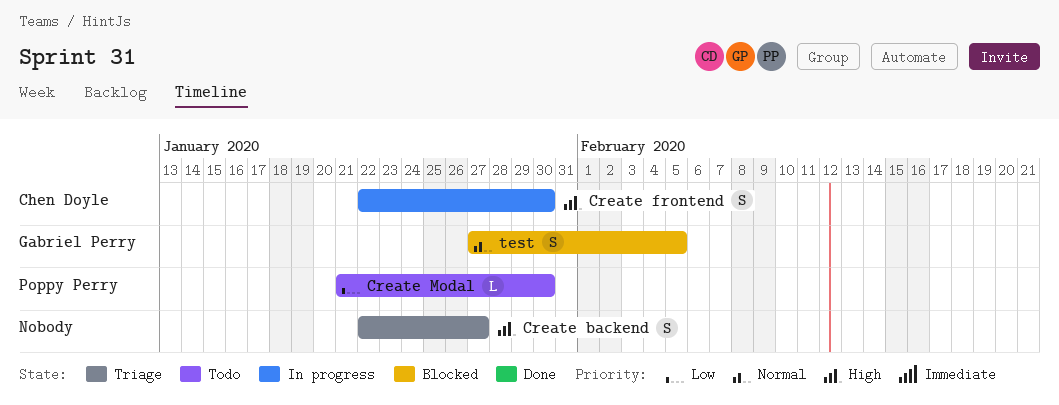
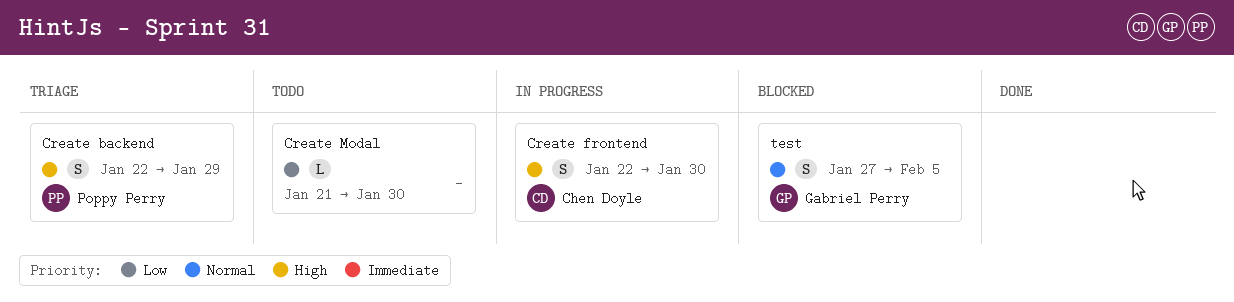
Create backend, owner: none -> Poppy Perry
Create backend, due: Jan 27 -> Jan 29
Create Modal, owner: Poppy Perry -> none

